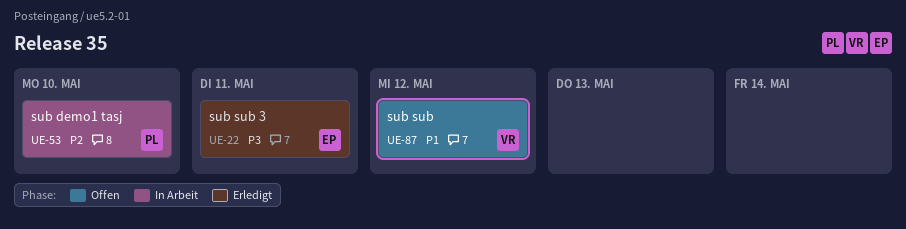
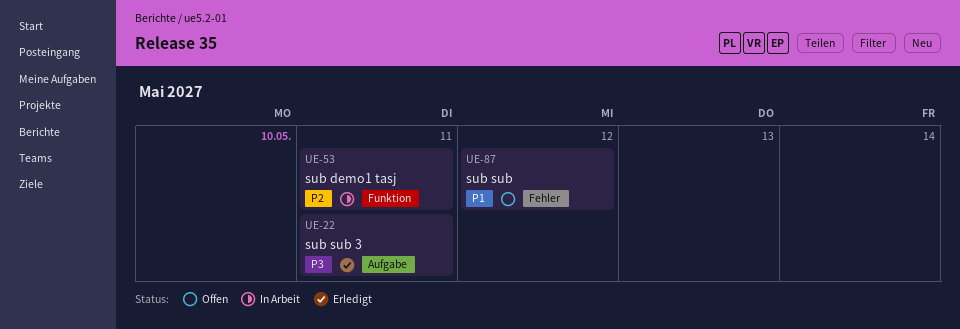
UE-53, due: May 10 -> May 11

